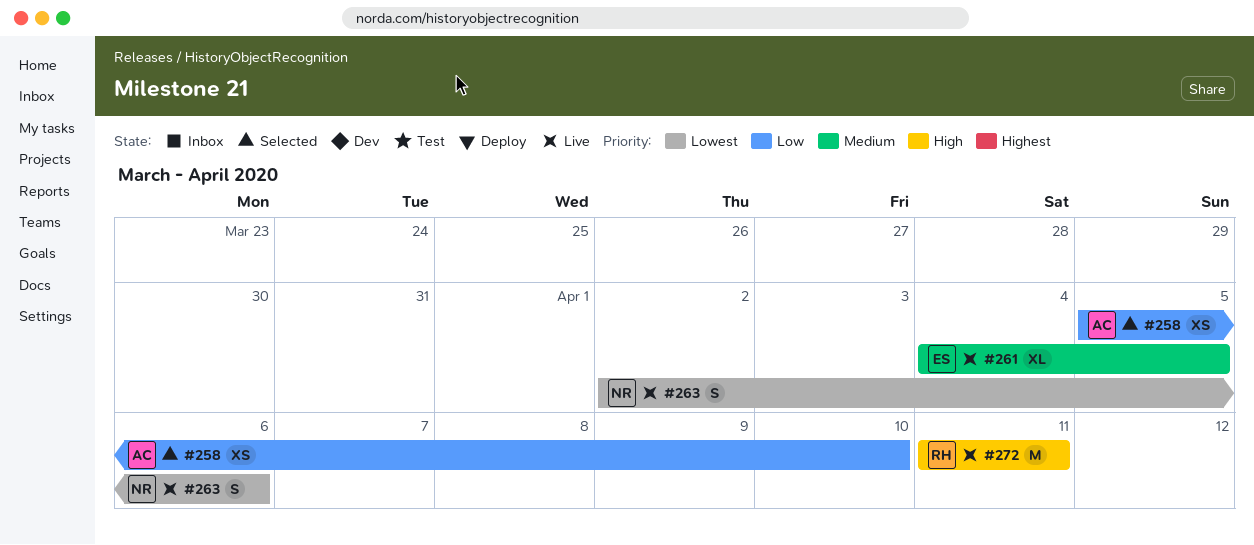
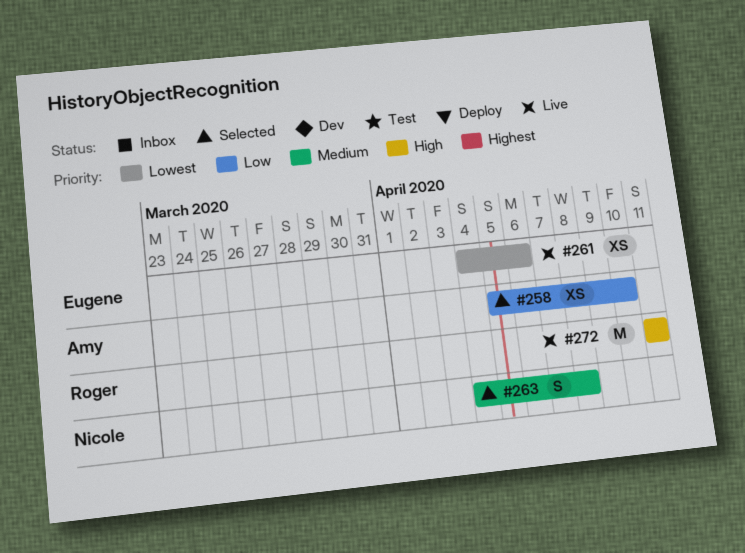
#261, priority: Medium -> Lowest
#261, estimate: XL -> XS
#261, due: Apr 5 -> Apr 6
#263, status: Live -> Selected
#263, priority: Lowest -> Medium
#263, start: Apr 2 -> Apr 4
#263, due: Apr 6 -> Apr 8

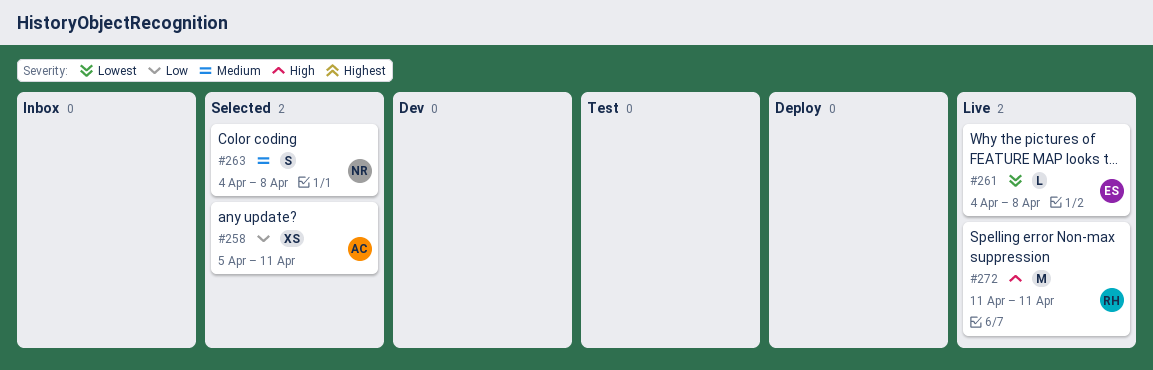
#258, due: Apr 10 -> Apr 11
#261, estimate: XS -> L
#261, due: Apr 6 -> Apr 8

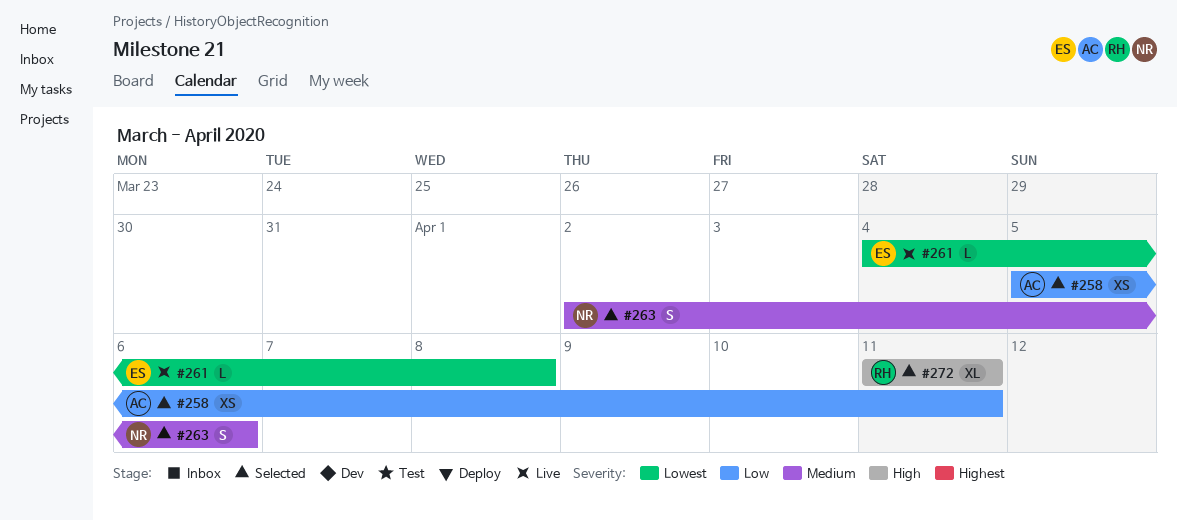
#263, start: Apr 4 -> Apr 2
#263, due: Apr 8 -> Apr 6
#272, status: Live -> Selected
#272, estimate: M -> XL

